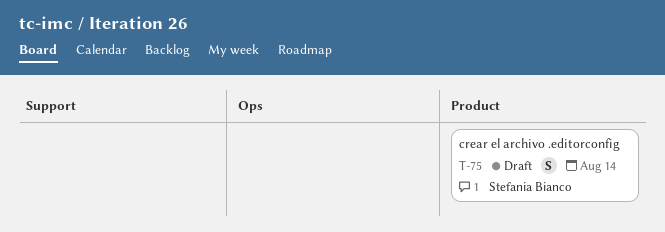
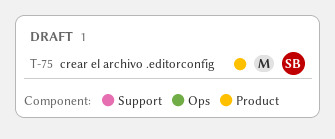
T-75, estimate: S -> M

